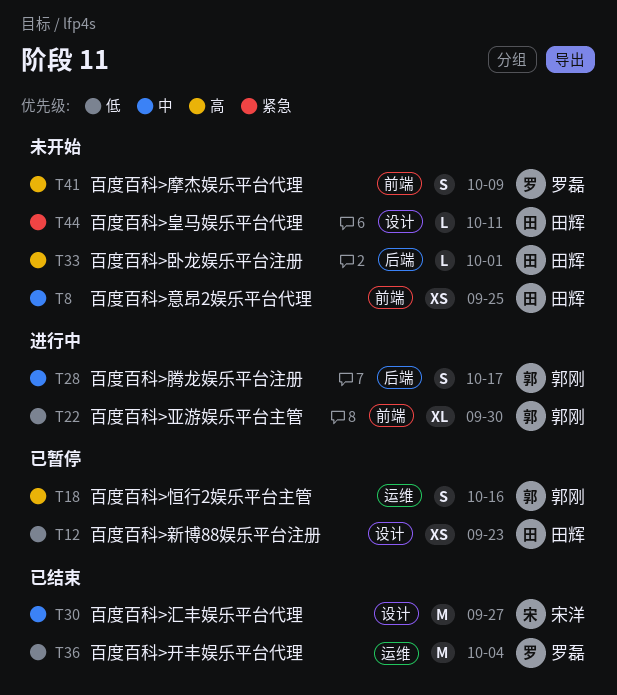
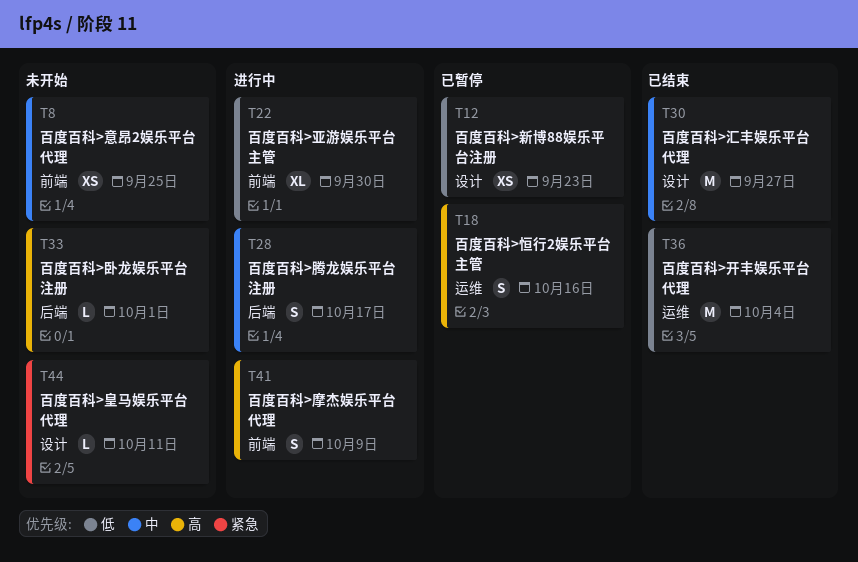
T41, status: 未开始 -> 进行中

